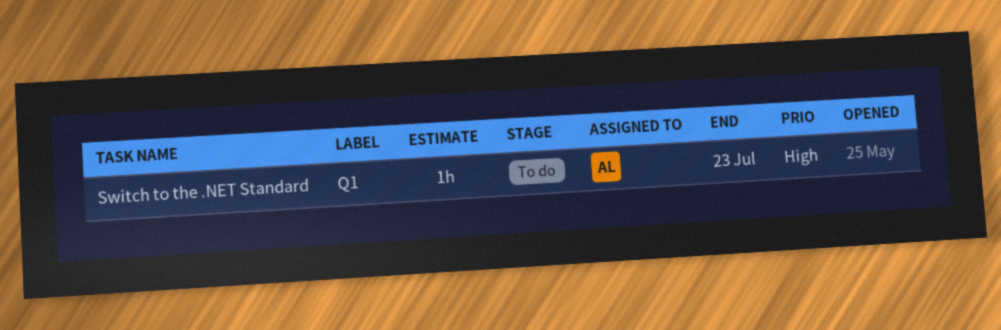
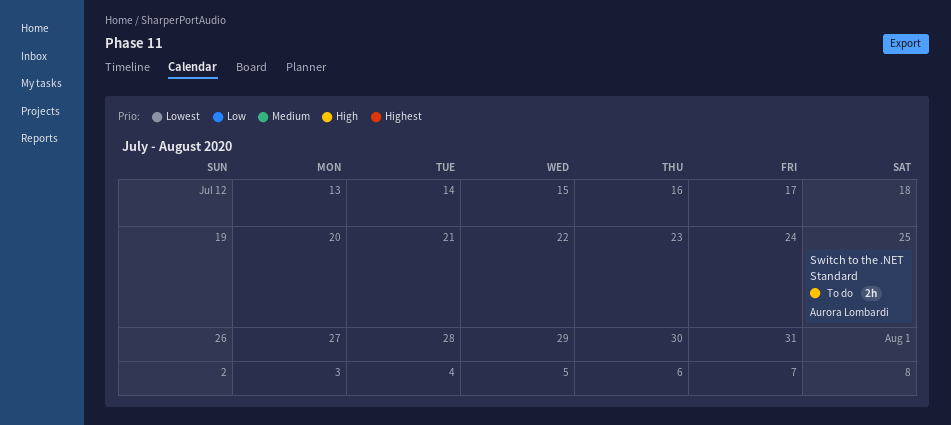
Switch to the .NET Standard, estimate: 1h -> 2h
Switch to the .NET Standard, due: Jul 23 -> Jul 25

